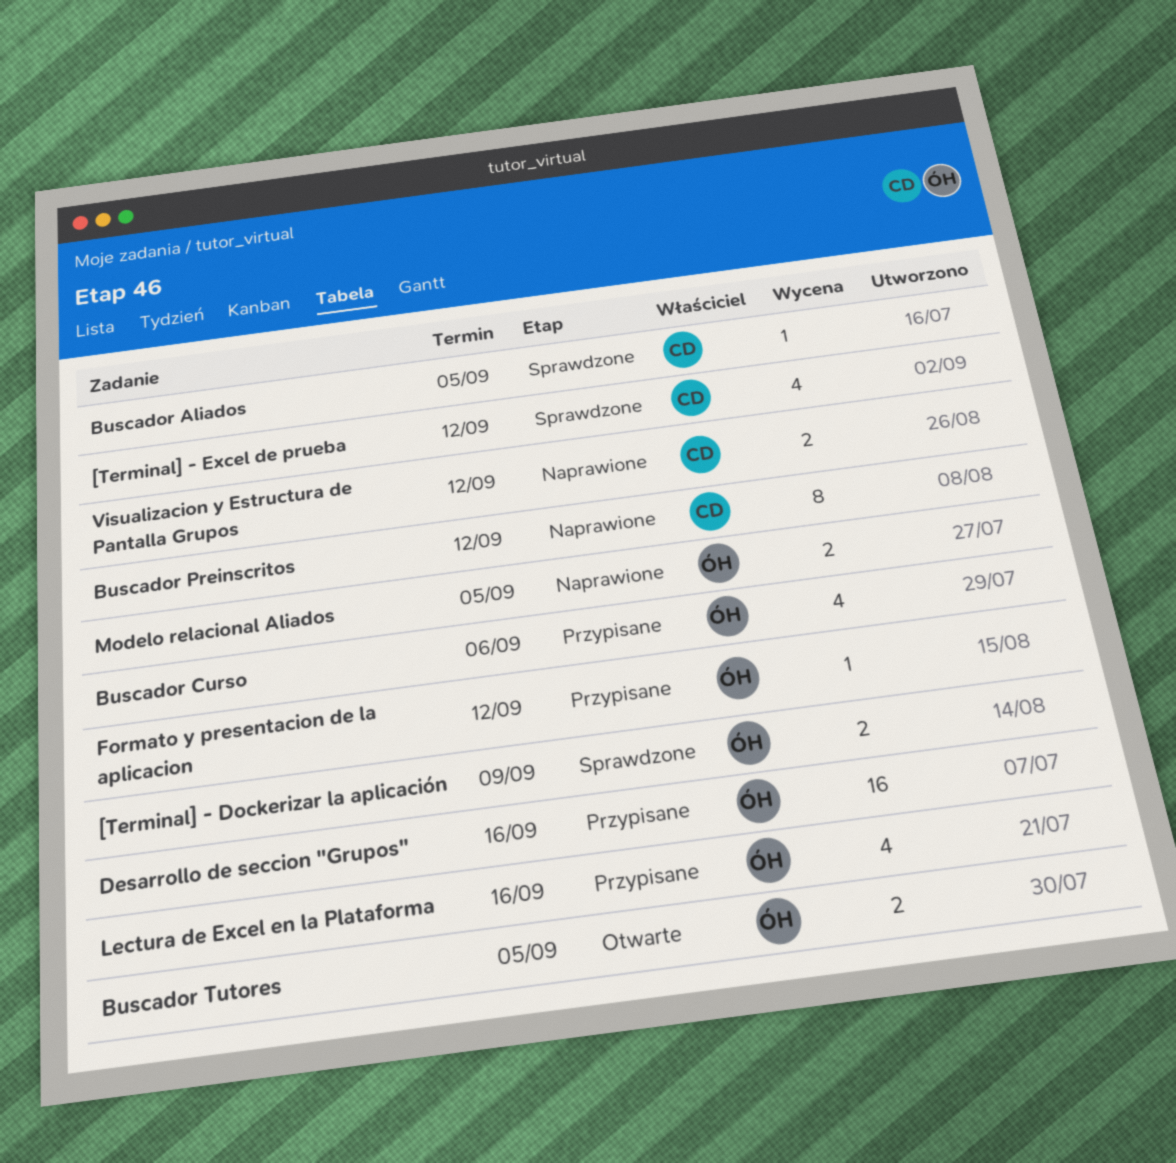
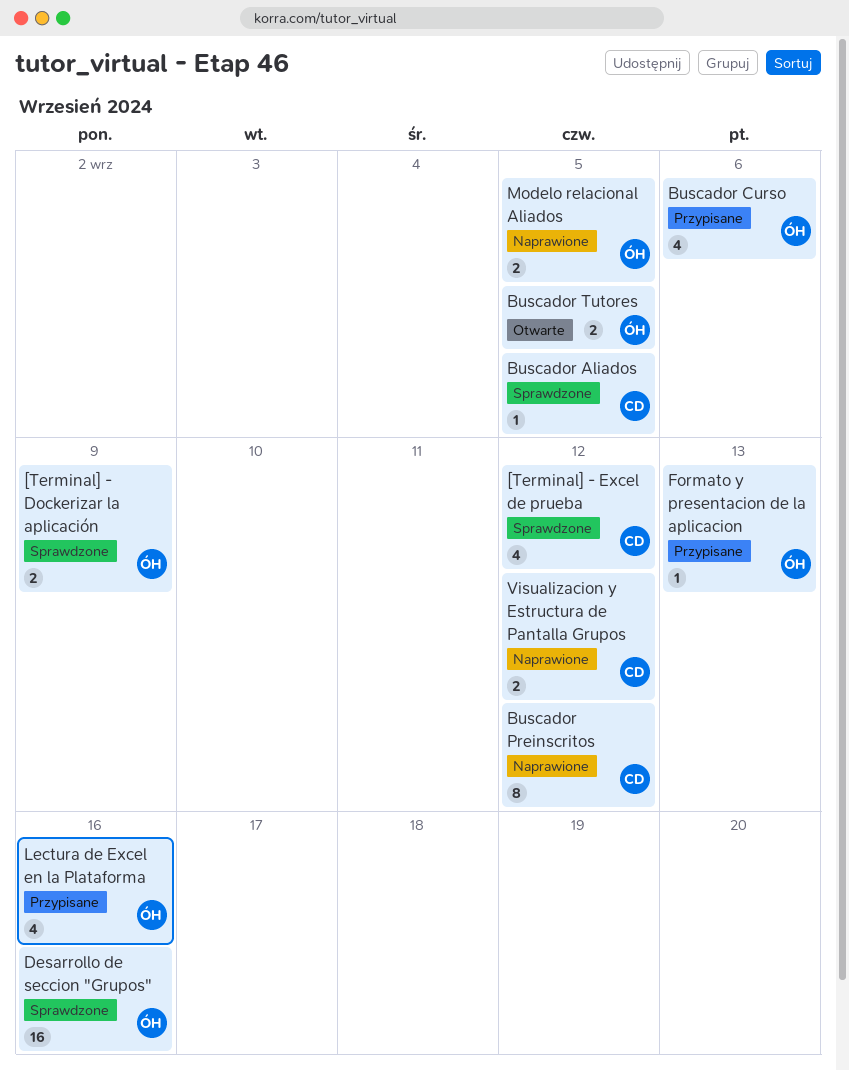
Desarrollo de seccion "Grupos", status: Przypisane -> Sprawdzone
Formato y presentacion de la aplicacion, due: Sep 12 -> Sep 13

